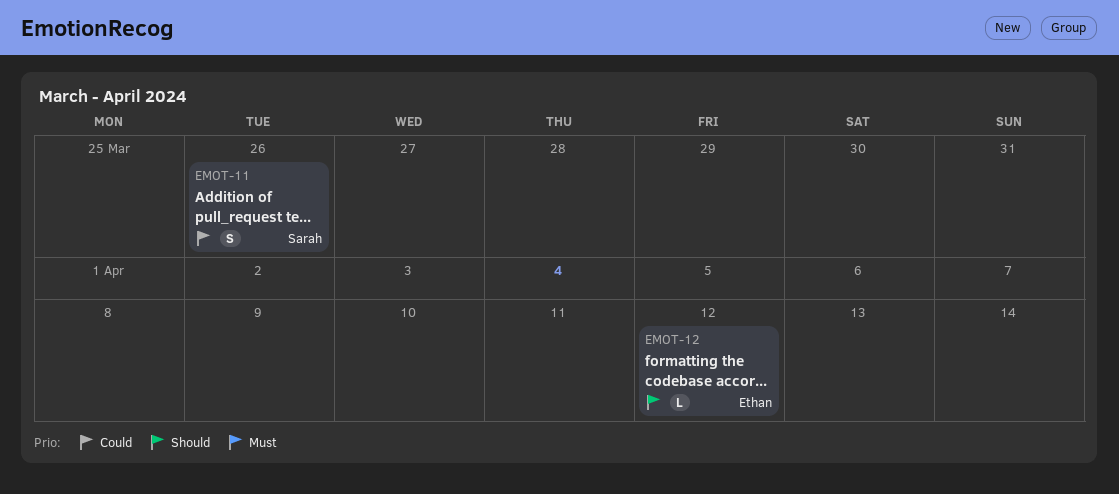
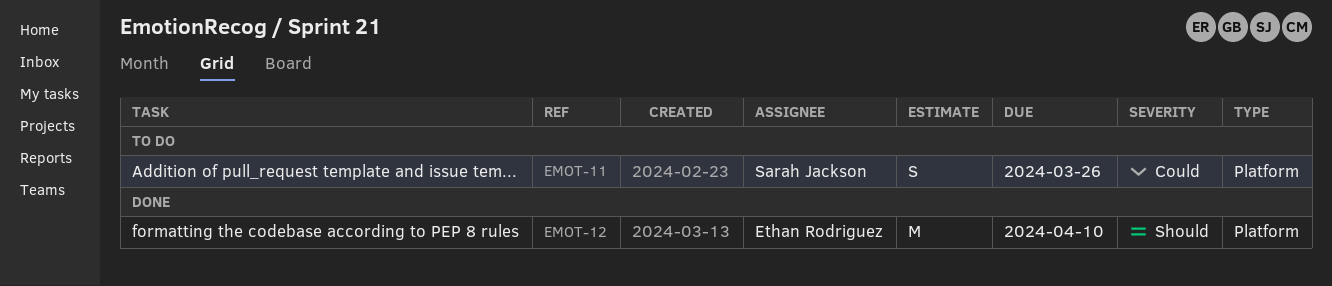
EMOT-12, estimate: L -> M
EMOT-12, due: Apr 12 -> Apr 10

